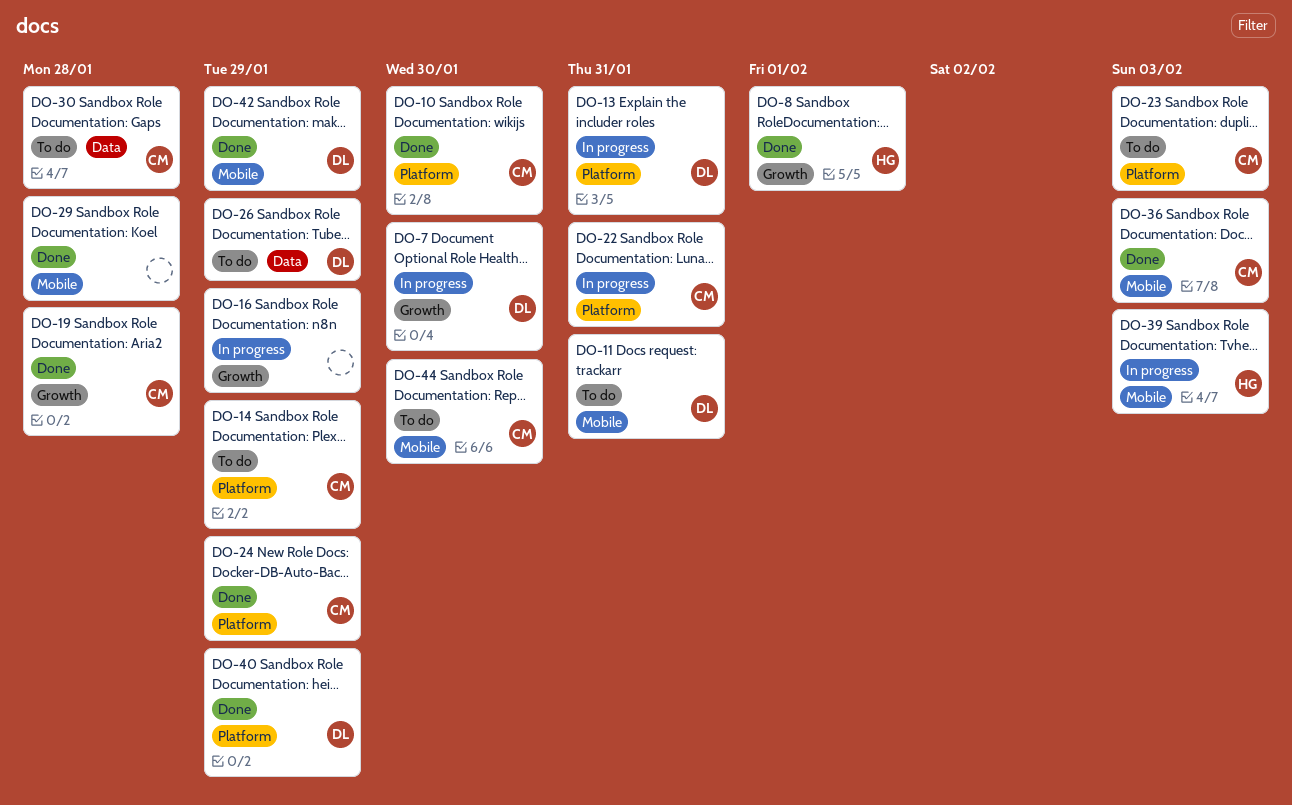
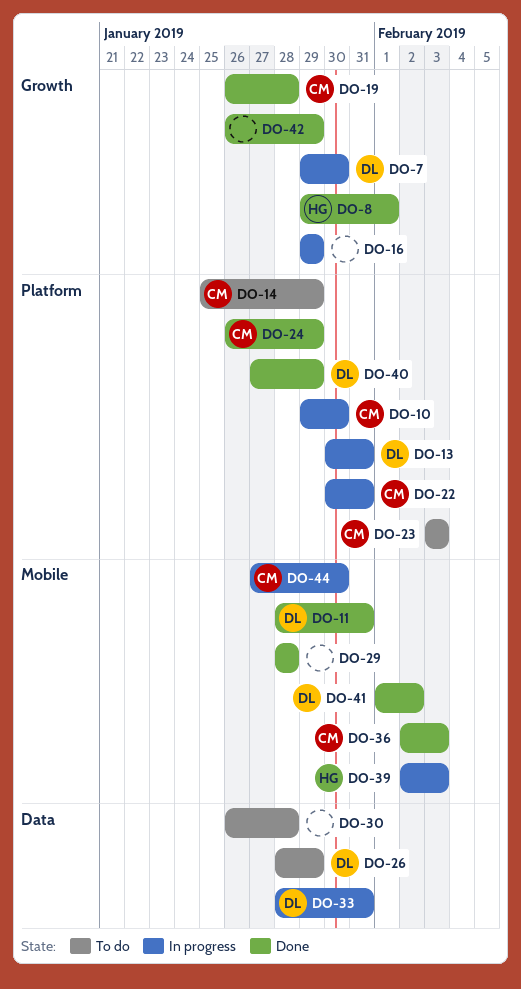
DO-10, status: Done -> In progress
DO-11, status: To do -> Done
DO-30, owner: CM -> none
DO-33: none -> present
DO-41: none -> present
DO-42, owner: DL -> none
DO-42, label: Mobile -> Growth
DO-44, status: To do -> In progress

